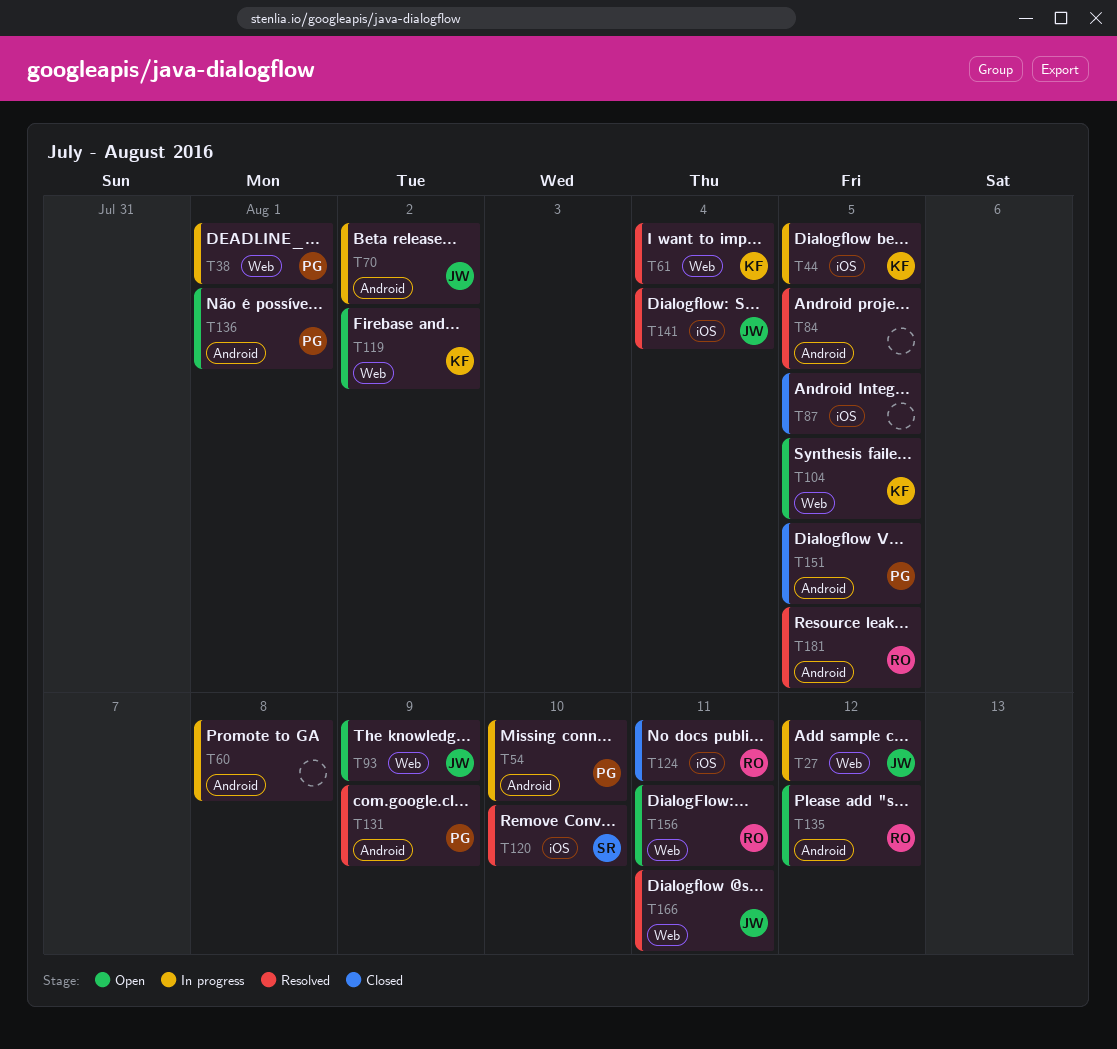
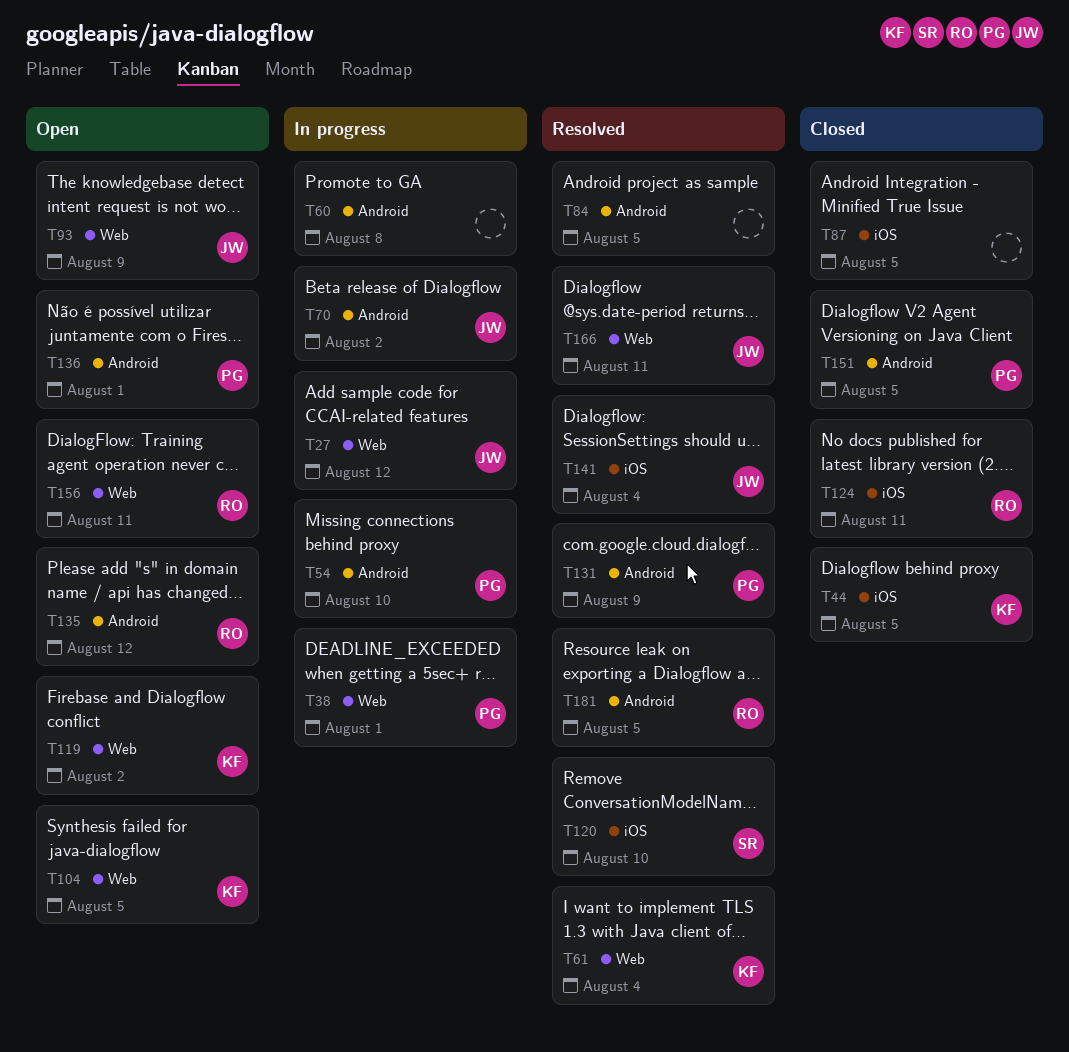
T44, status: In progress -> Closed

